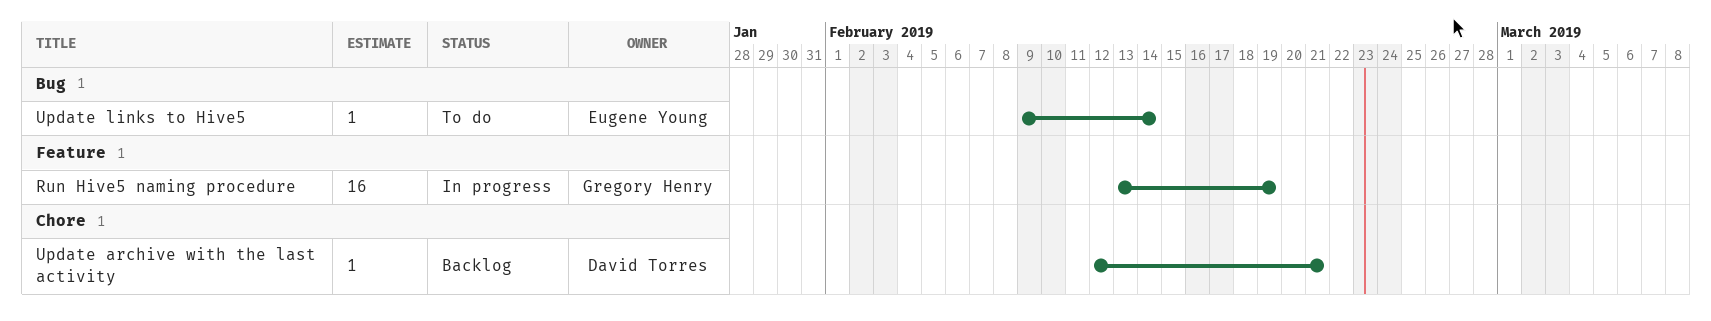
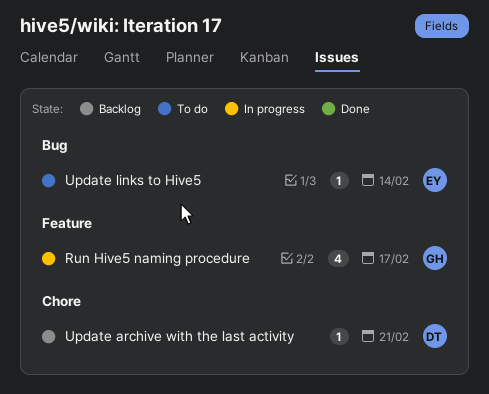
Run Hive5 naming procedure, estimate: 16 -> 4
Run Hive5 naming procedure, due: Feb 19 -> Feb 17

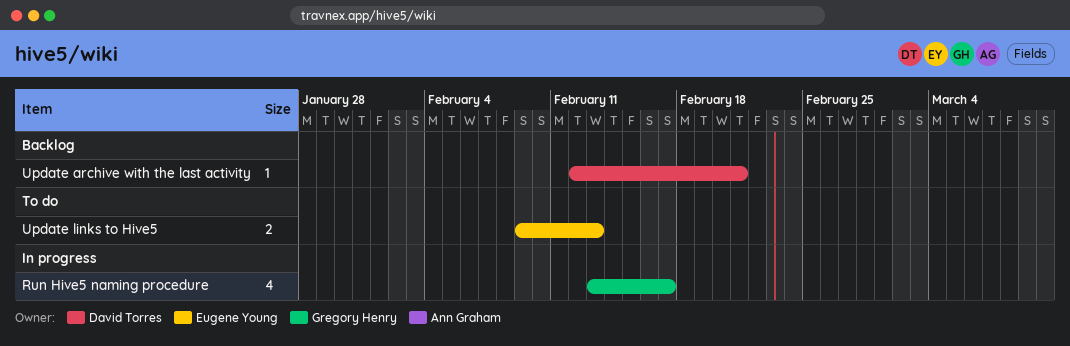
Update links to Hive5, estimate: 1 -> 2
Update links to Hive5, due: Feb 14 -> Feb 13

